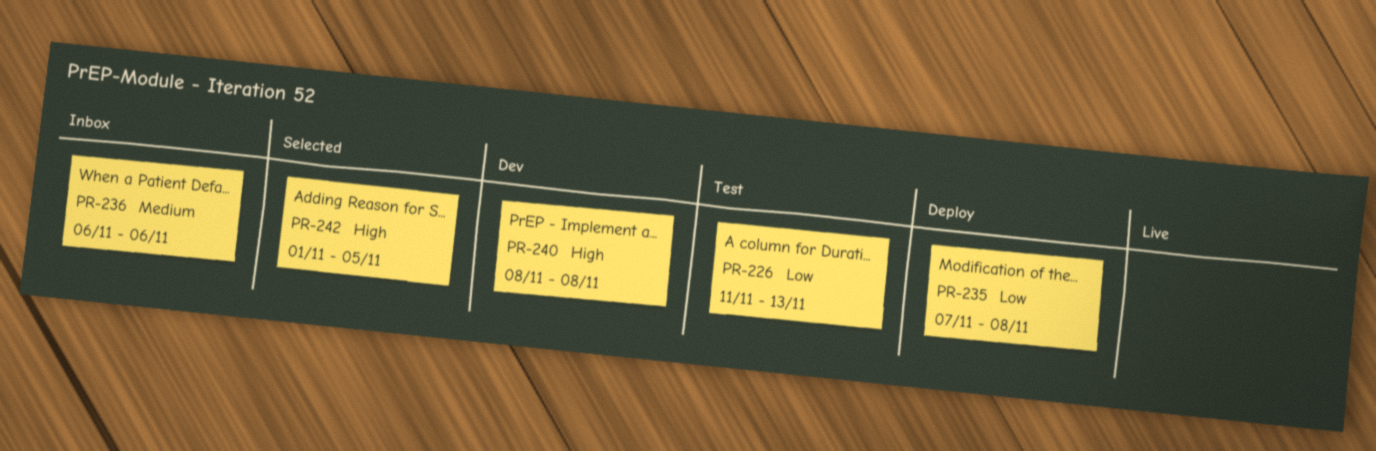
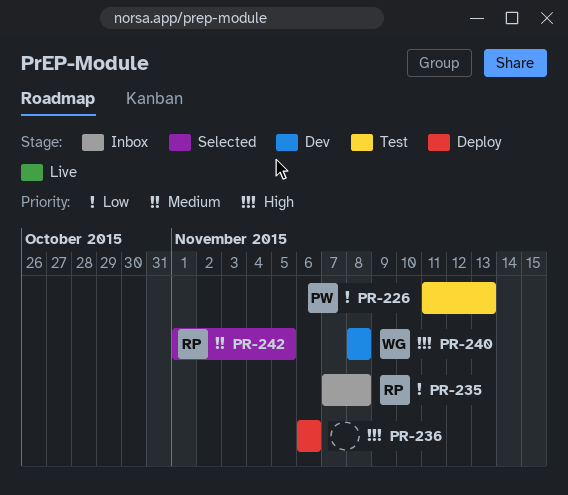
PR-235, status: Deploy -> Inbox
PR-236, status: Inbox -> Deploy
PR-236, priority: Medium -> High
PR-242, priority: High -> Medium

